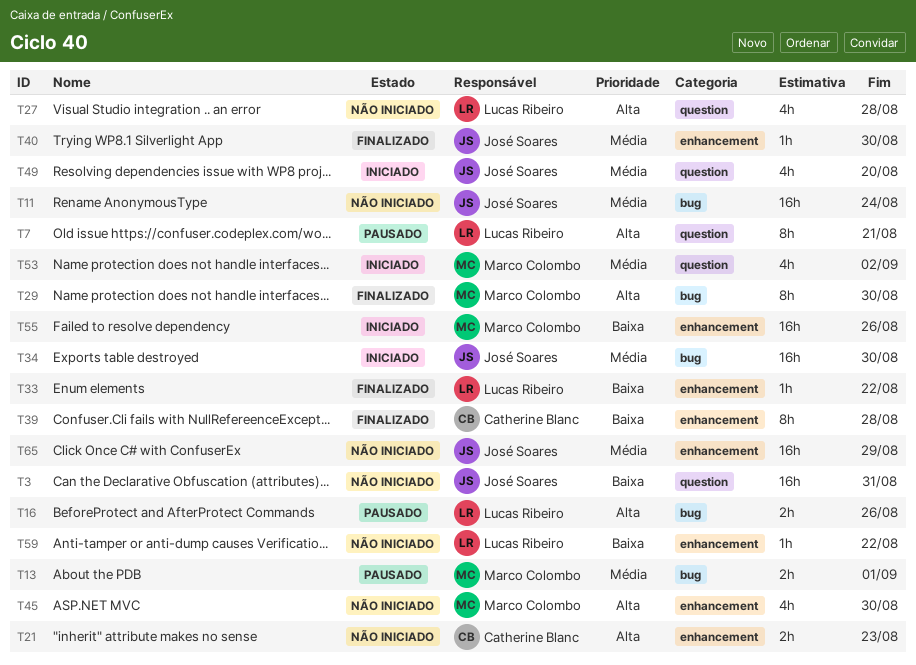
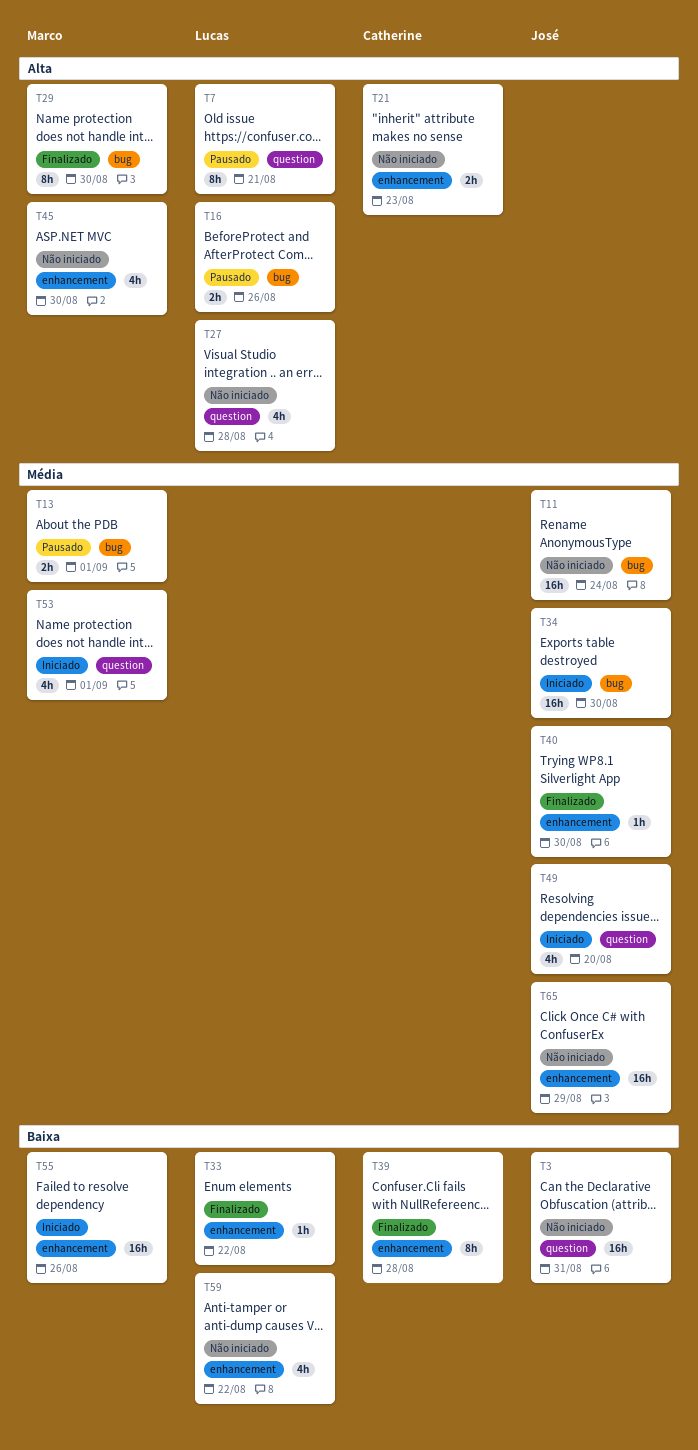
T53, due: Sep 2 -> Sep 1
T59, estimate: 1h -> 4h

